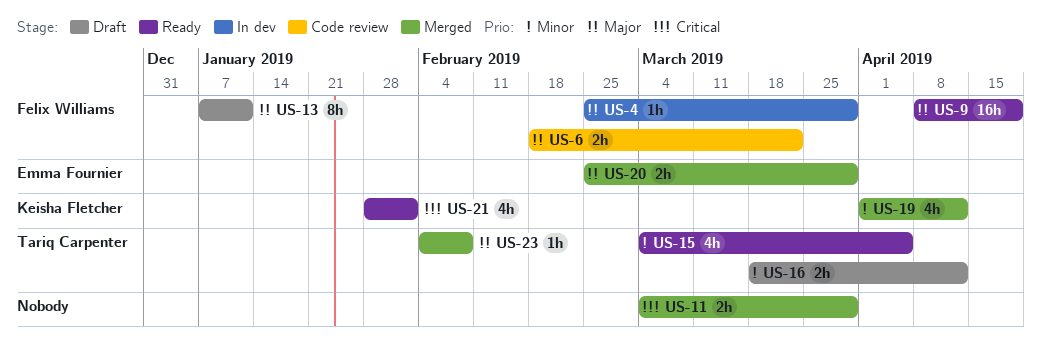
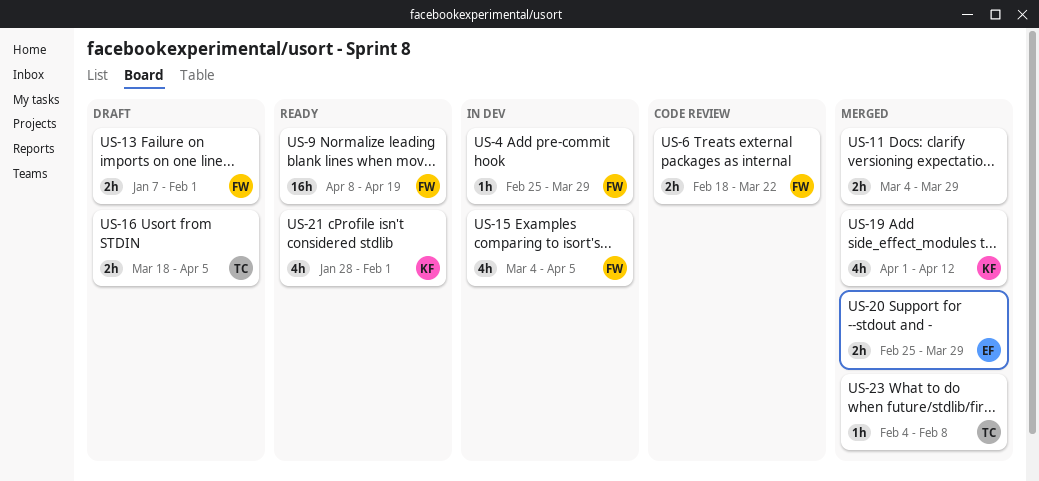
US-13, estimate: 8h -> 2h
US-13, due: Jan 11 -> Feb 1
US-15, status: Ready -> In dev
US-15, owner: Tariq Carpenter -> Felix Williams
US-16, due: Apr 12 -> Apr 5

